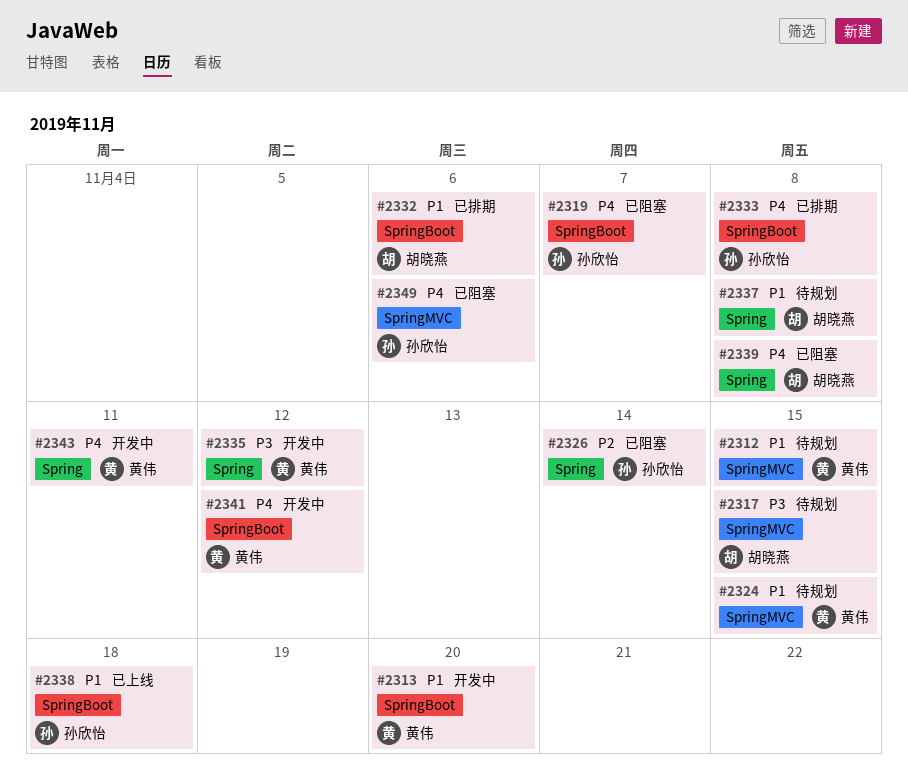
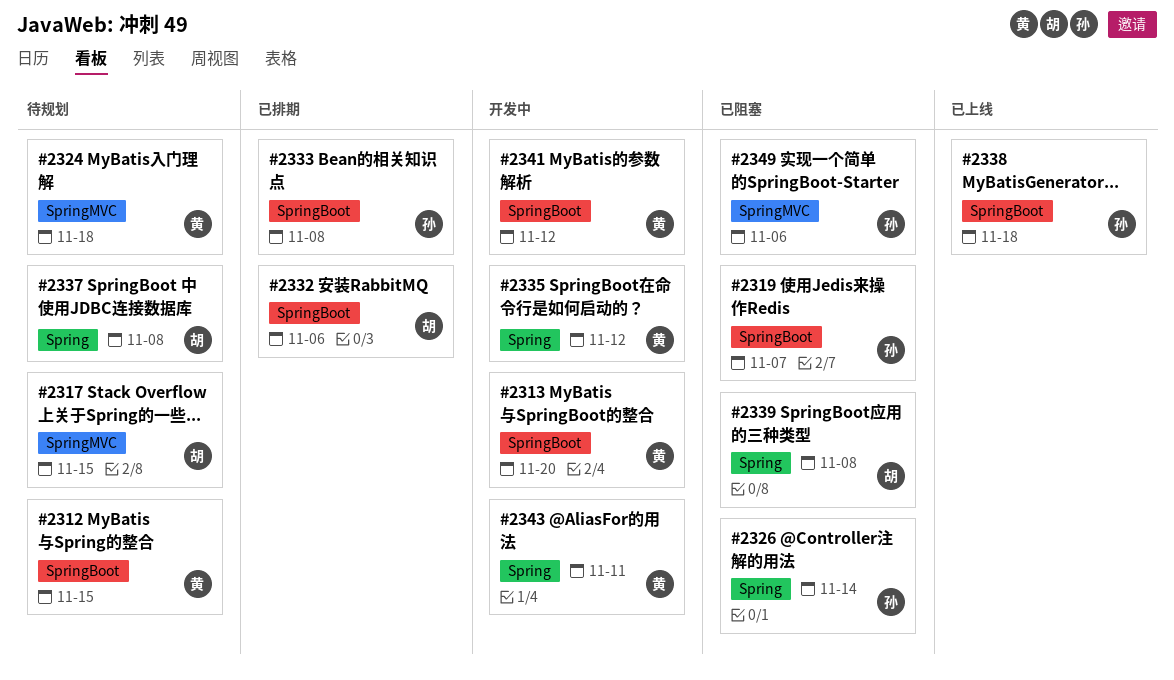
#2312, label: SpringMVC -> SpringBoot
#2324, due: Nov 15 -> Nov 18

